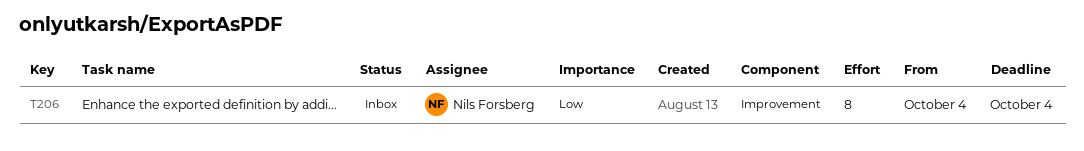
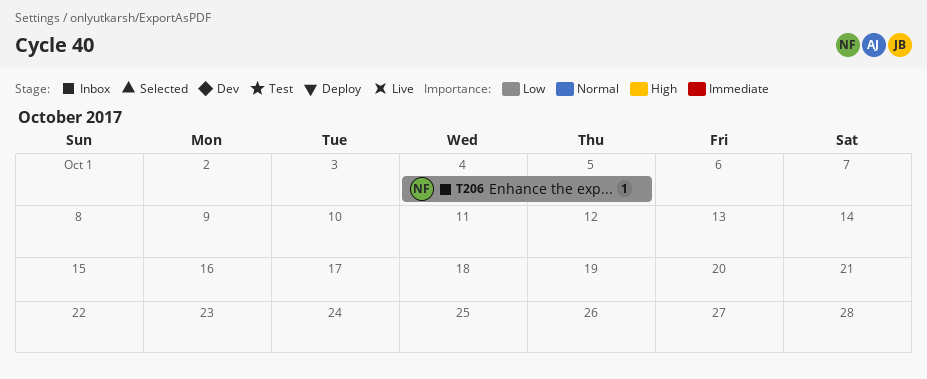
T206, estimate: 8 -> 1
T206, due: Oct 4 -> Oct 5

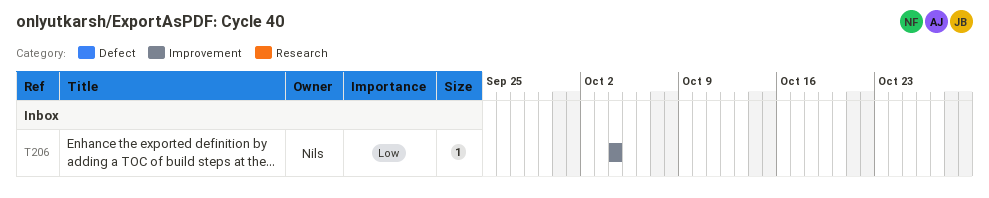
T206, due: Oct 5 -> Oct 4

